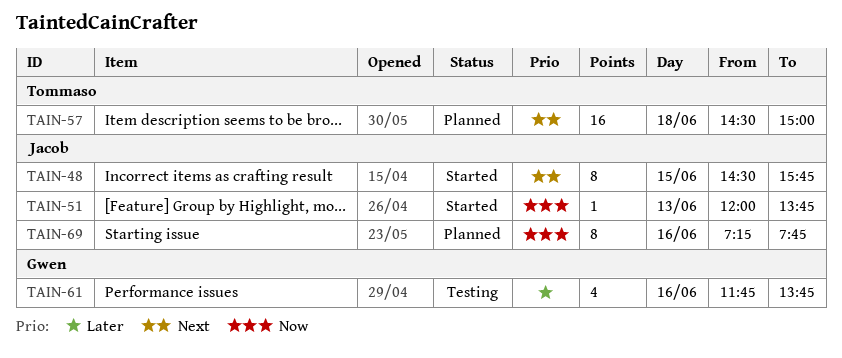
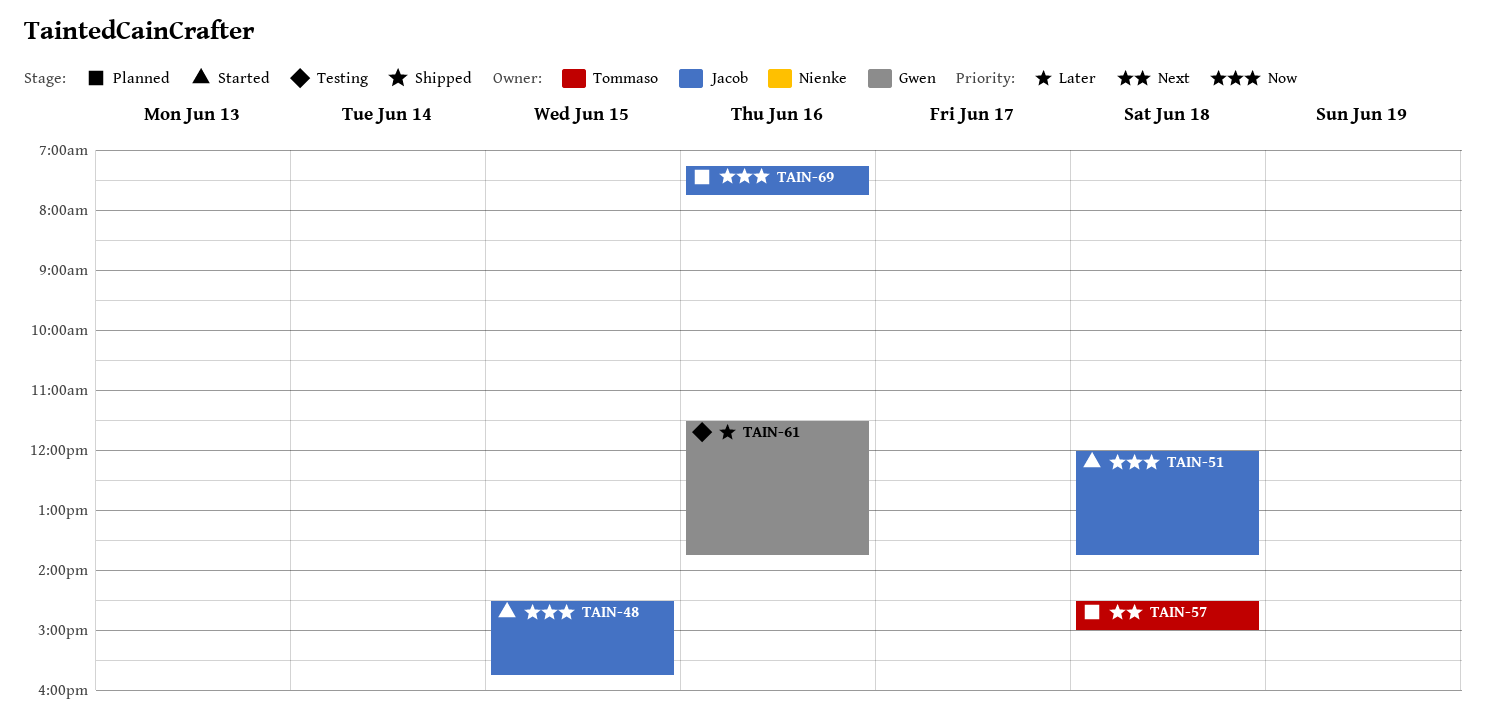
TAIN-48, priority: Next -> Now
TAIN-51, day: Jun 13 -> Jun 18
TAIN-61, begins: 11:45 -> 11:30

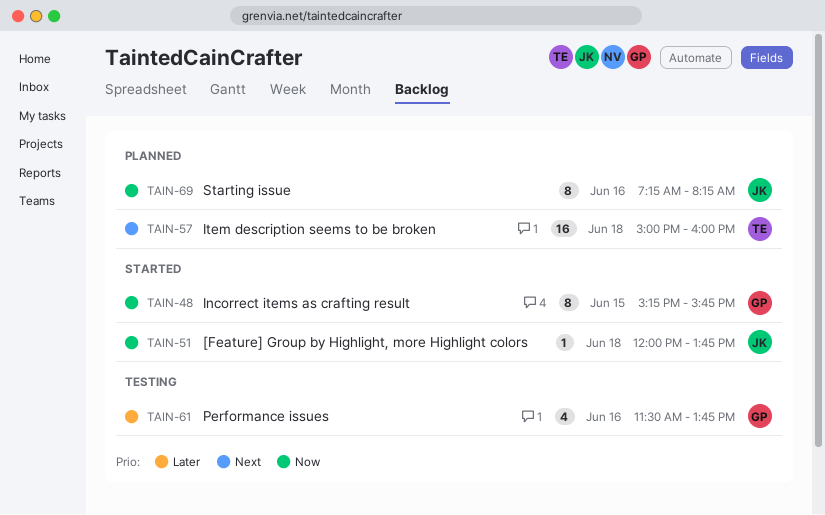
TAIN-48, owner: Jacob -> Gwen
TAIN-48, begins: 14:30 -> 15:15
TAIN-57, begins: 14:30 -> 15:00
TAIN-57, ends: 15:00 -> 16:00
TAIN-69, ends: 07:45 -> 08:15

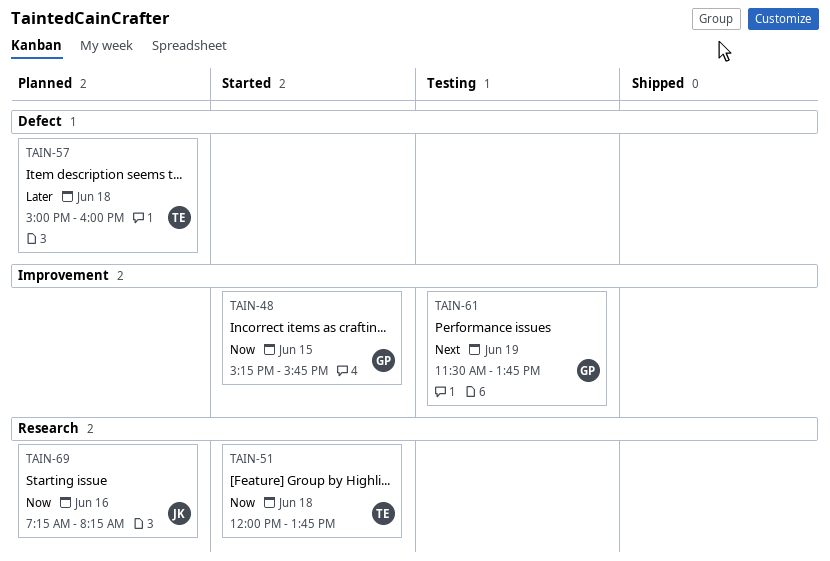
TAIN-51, owner: JK -> TE
TAIN-57, priority: Next -> Later
TAIN-61, priority: Later -> Next
TAIN-61, day: Jun 16 -> Jun 19

